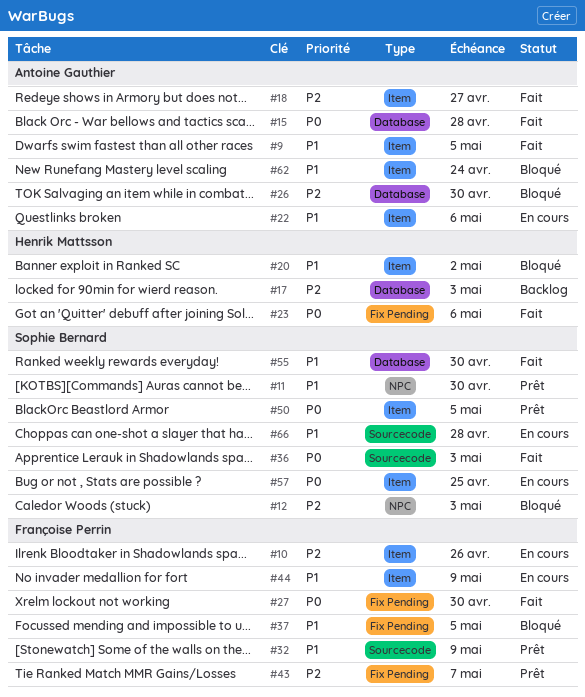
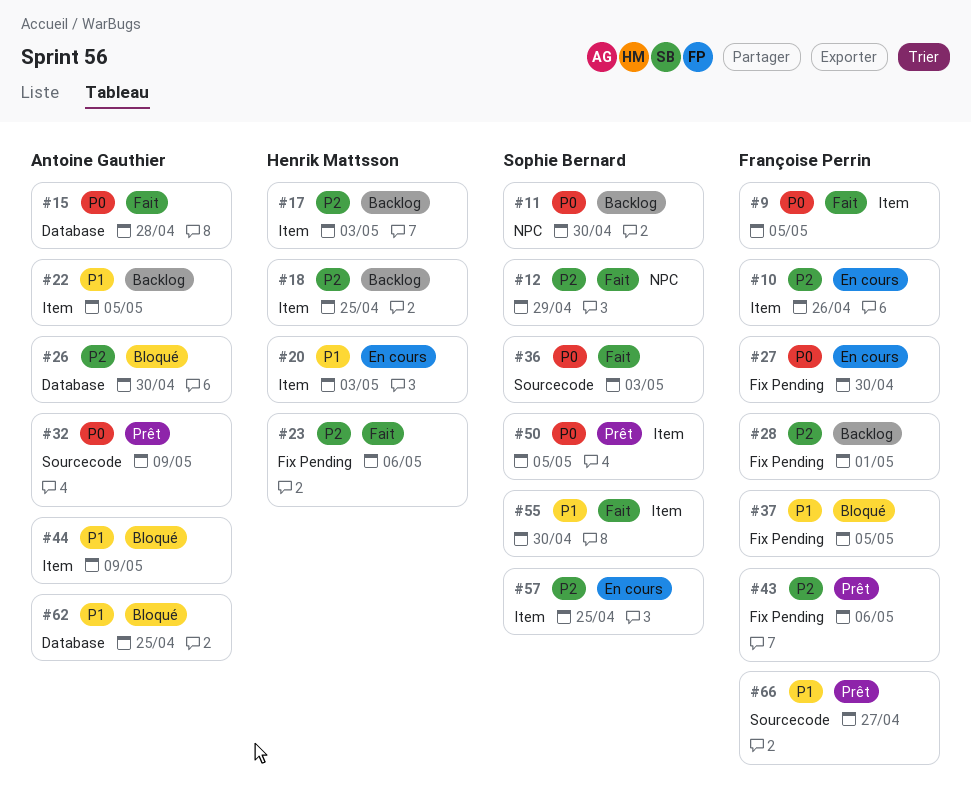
#9, owner: Antoine Gauthier -> Françoise Perrin
#9, priority: P1 -> P0
#11, status: Prêt -> Backlog
#11, priority: P1 -> P0
#12, status: Bloqué -> Fait
#12, due: May 3 -> Apr 29
#17, label: Database -> Item
#18, status: Fait -> Backlog
#18, owner: Antoine Gauthier -> Henrik Mattsson
#18, due: Apr 27 -> Apr 25
#20, status: Bloqué -> En cours
#20, due: May 2 -> May 3
#22, status: En cours -> Backlog
#22, due: May 6 -> May 5
#23, priority: P0 -> P2
#27, status: Fait -> En cours
#28: none -> present
#32, owner: Françoise Perrin -> Antoine Gauthier
#32, priority: P1 -> P0
#43, due: May 7 -> May 6
#44, status: En cours -> Bloqué
#44, owner: Françoise Perrin -> Antoine Gauthier
#55, label: Database -> Item
#57, priority: P0 -> P2
#62, label: Item -> Database
#62, due: Apr 24 -> Apr 25
#66, status: En cours -> Prêt
#66, owner: Sophie Bernard -> Françoise Perrin
#66, due: Apr 28 -> Apr 27

